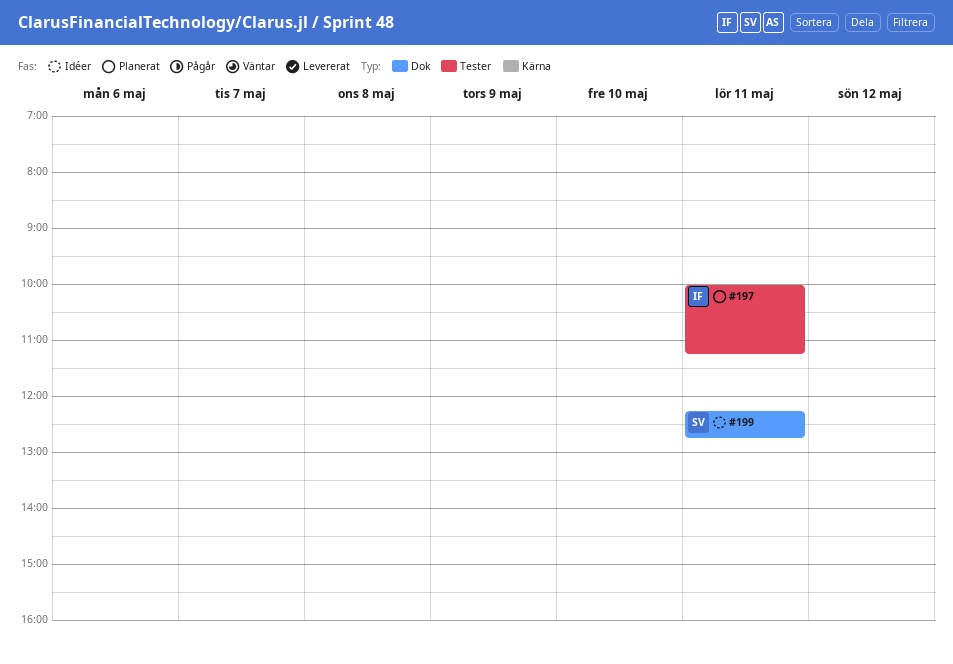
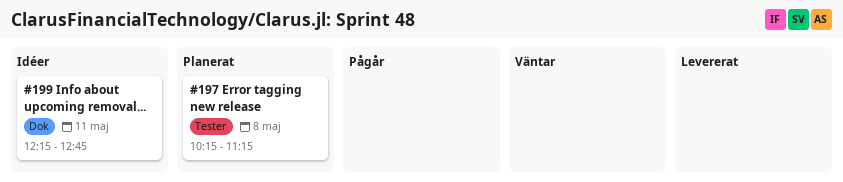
#197, day: May 11 -> May 8
#197, begins: 10:00 -> 10:15

